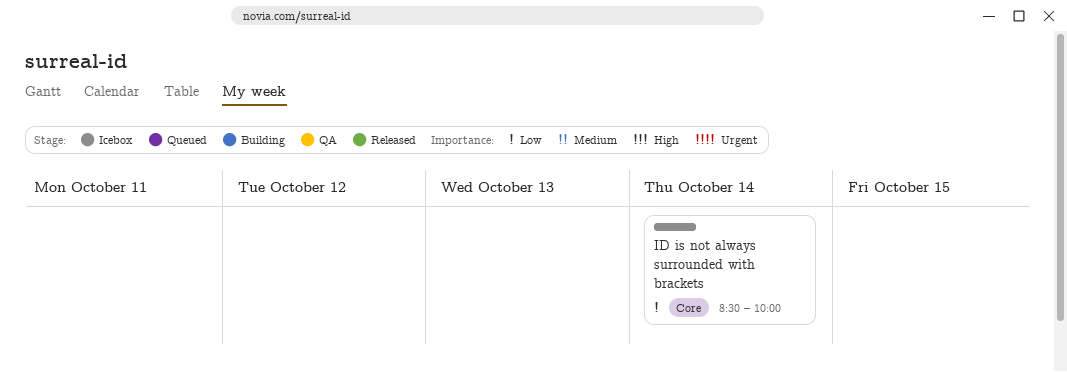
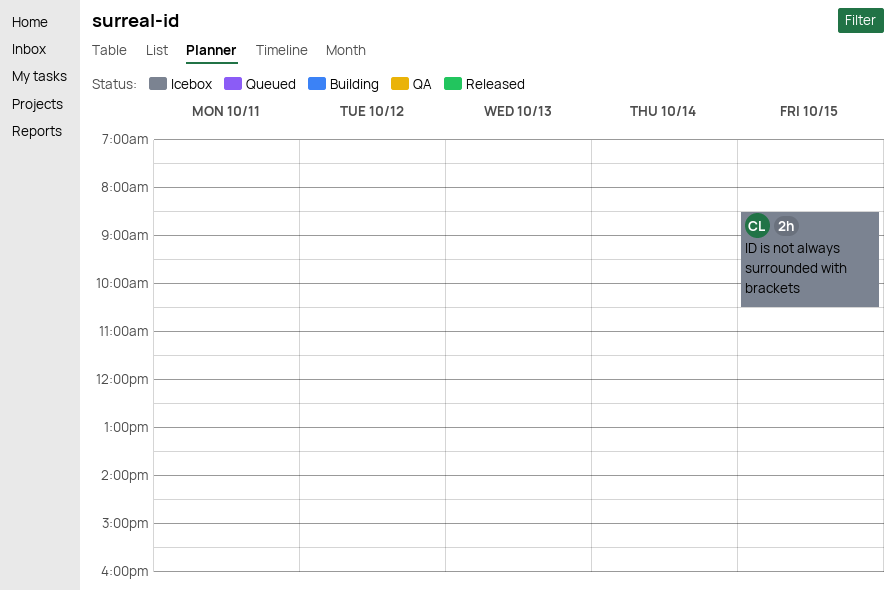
ID is not always surrounded with brackets, day: Oct 14 -> Oct 15
ID is not always surrounded with brackets, ends: 10:00 -> 10:30

